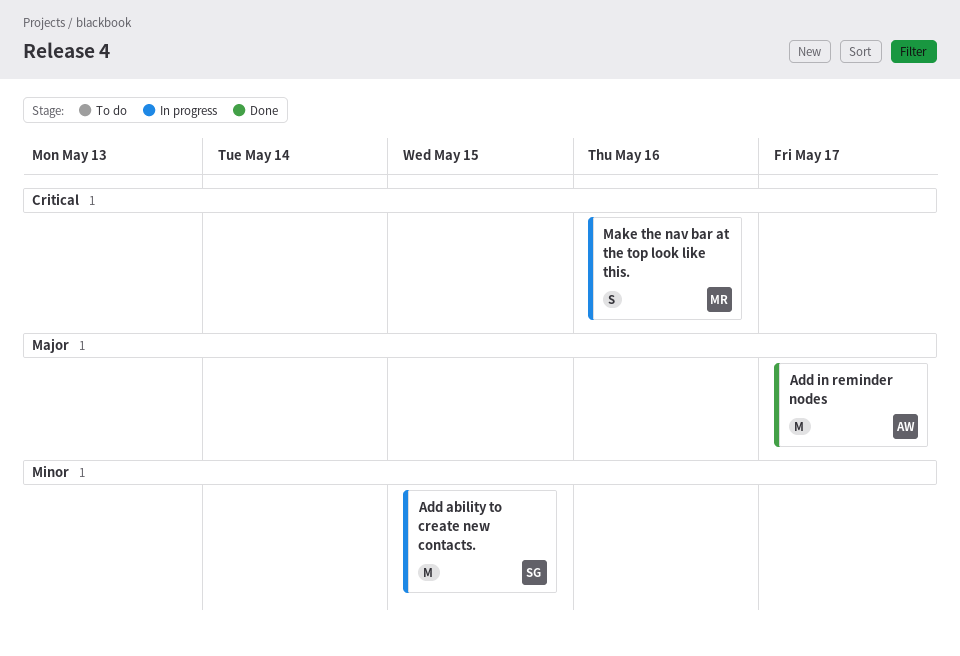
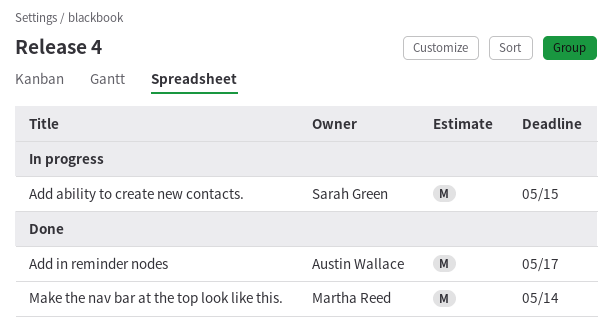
Make the nav bar at the top look like this., status: In progress -> Done
Make the nav bar at the top look like this., estimate: S -> M
Make the nav bar at the top look like this., due: May 16 -> May 14

